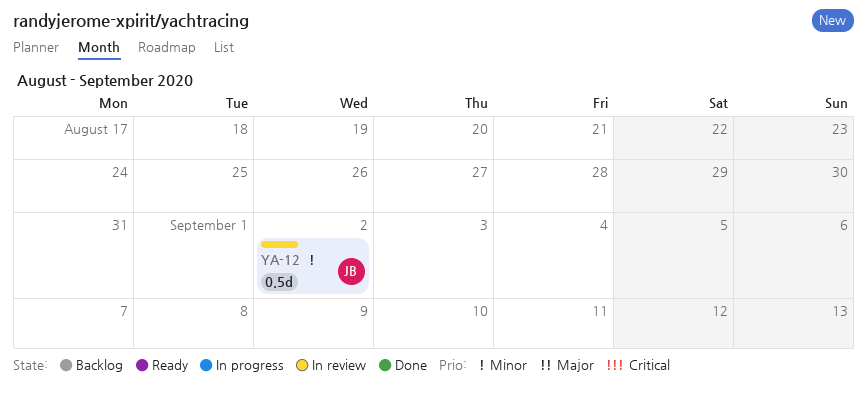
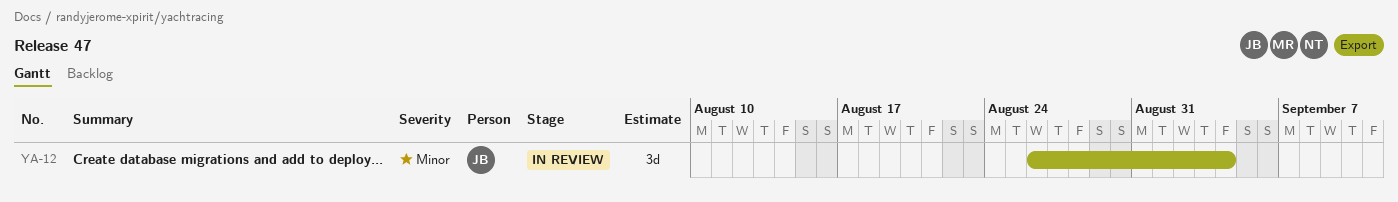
YA-12, estimate: 0.5d -> 3d
YA-12, due: Sep 2 -> Sep 4

